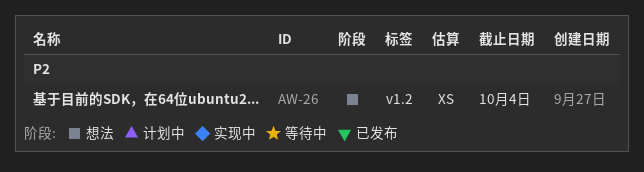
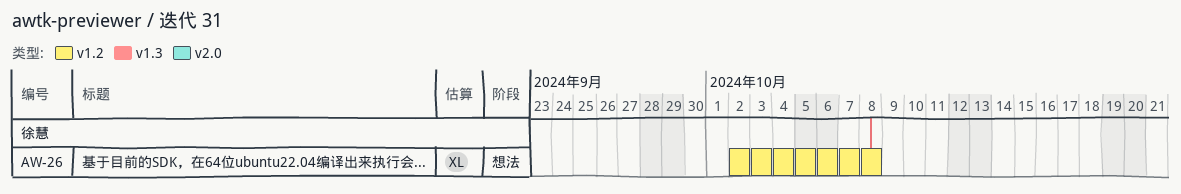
AW-26, estimate: XS -> XL
AW-26, due: Oct 4 -> Oct 8

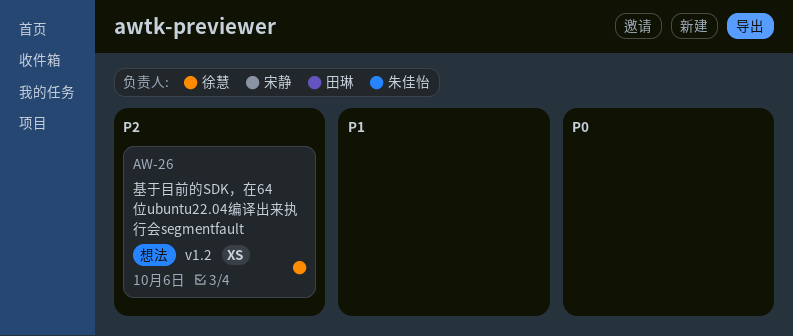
AW-26, estimate: XL -> XS
AW-26, due: Oct 8 -> Oct 6

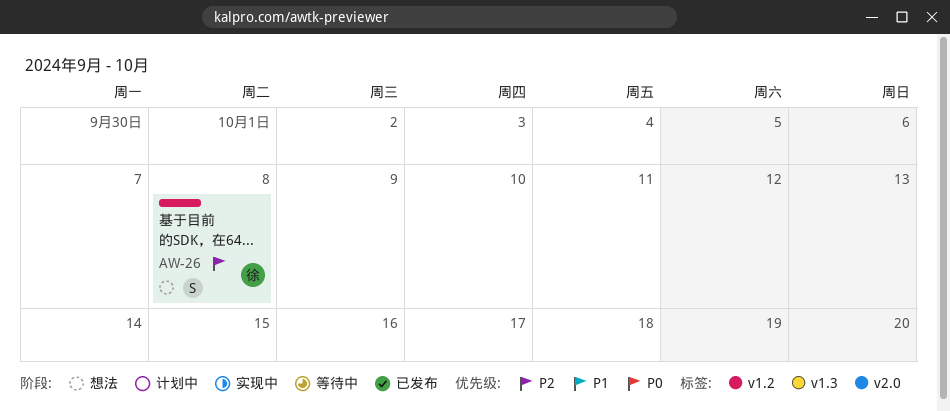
AW-26, estimate: XS -> S
AW-26, due: Oct 6 -> Oct 8

